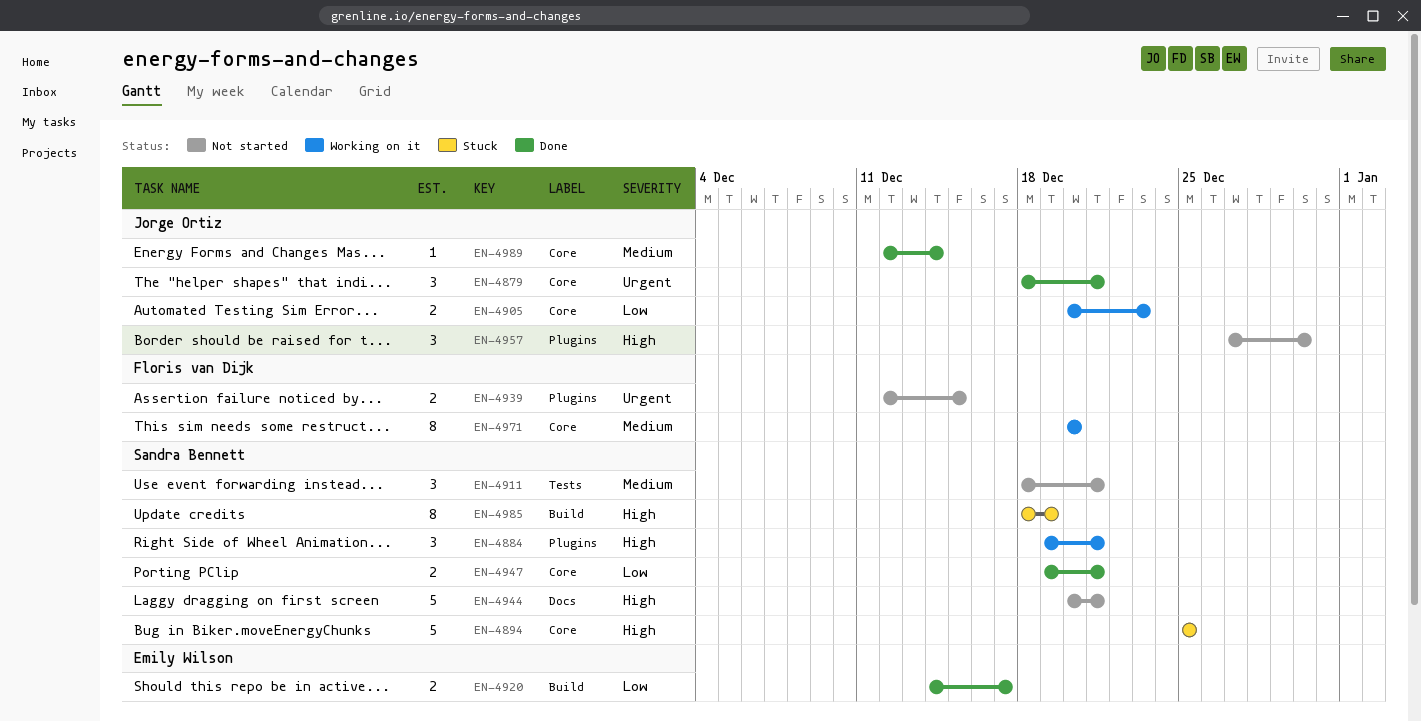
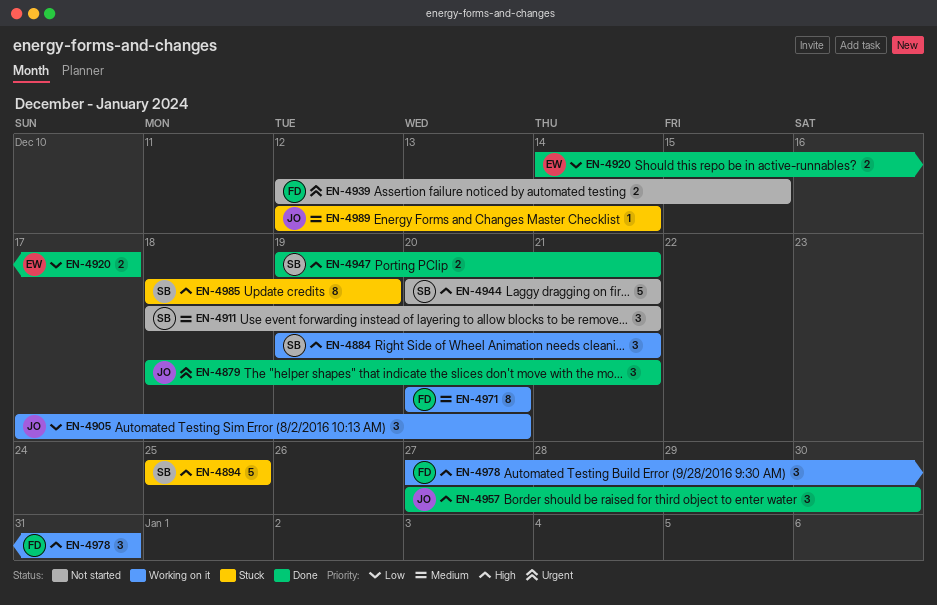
EN-4905, estimate: 2 -> 3
EN-4905, start: Dec 20 -> Dec 17
EN-4905, due: Dec 23 -> Dec 20
EN-4947, priority: Low -> High
EN-4957, status: Not started -> Done
EN-4978: none -> present
EN-4989, status: Done -> Stuck

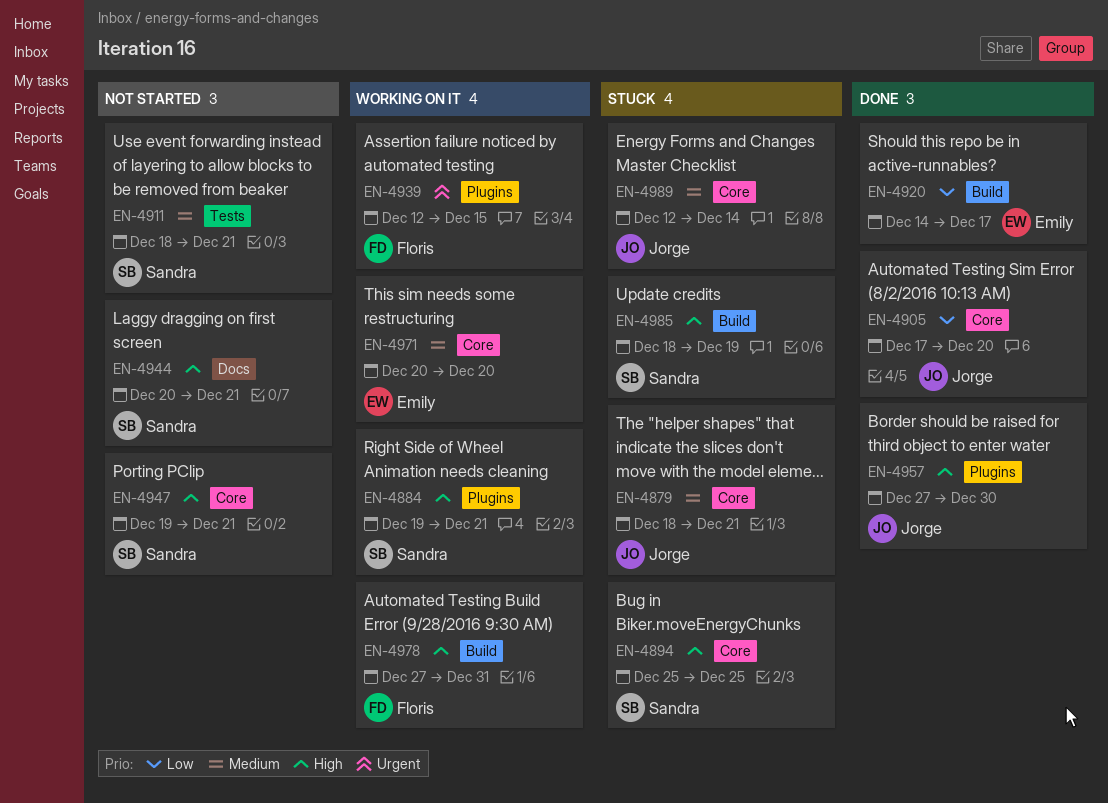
EN-4879, status: Done -> Stuck
EN-4879, priority: Urgent -> Medium
EN-4905, status: Working on it -> Done
EN-4939, status: Not started -> Working on it
EN-4947, status: Done -> Not started
EN-4971, owner: Floris -> Emily

